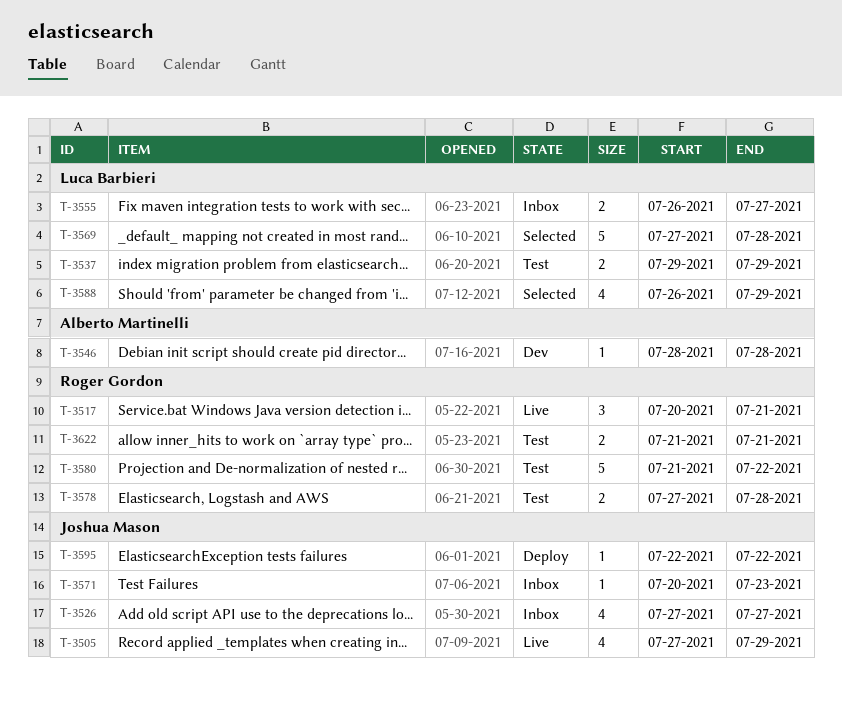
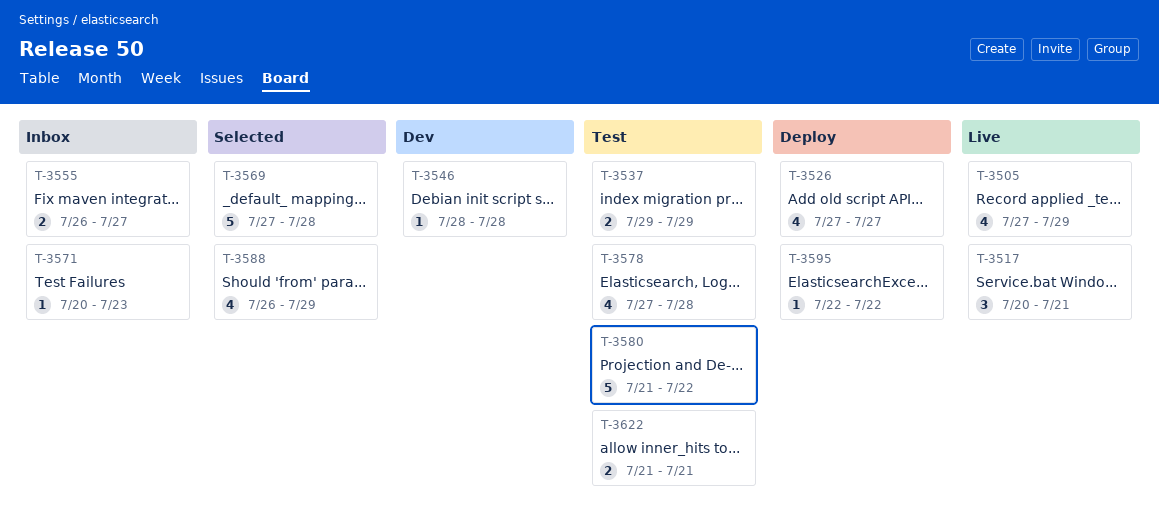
T-3526, status: Inbox -> Deploy
T-3578, estimate: 2 -> 4

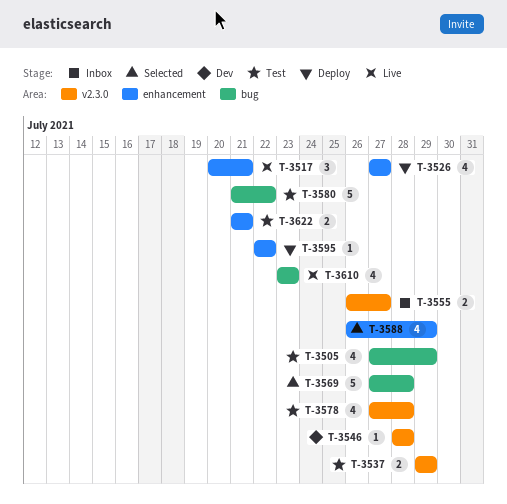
T-3505, status: Live -> Test
T-3571: present -> none
T-3610: none -> present

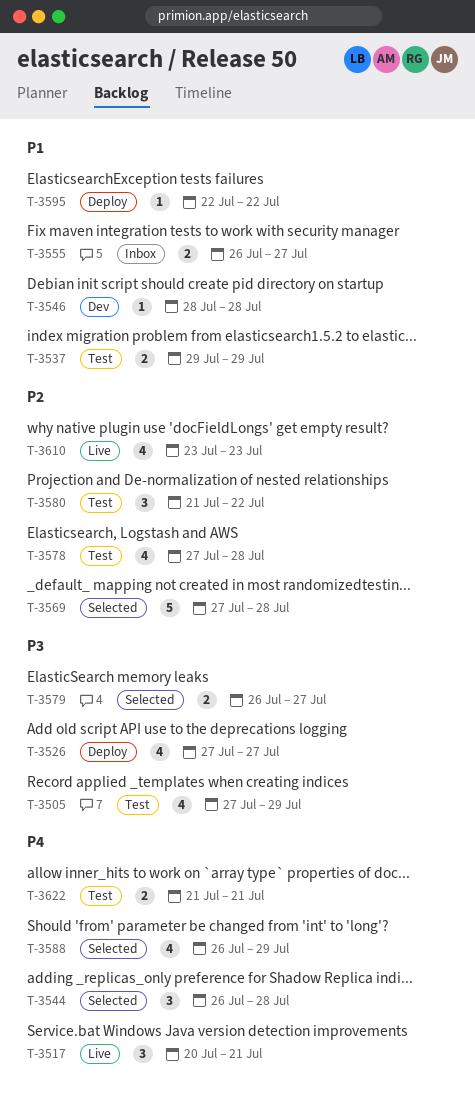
T-3544: none -> present
T-3579: none -> present
T-3580, estimate: 5 -> 3

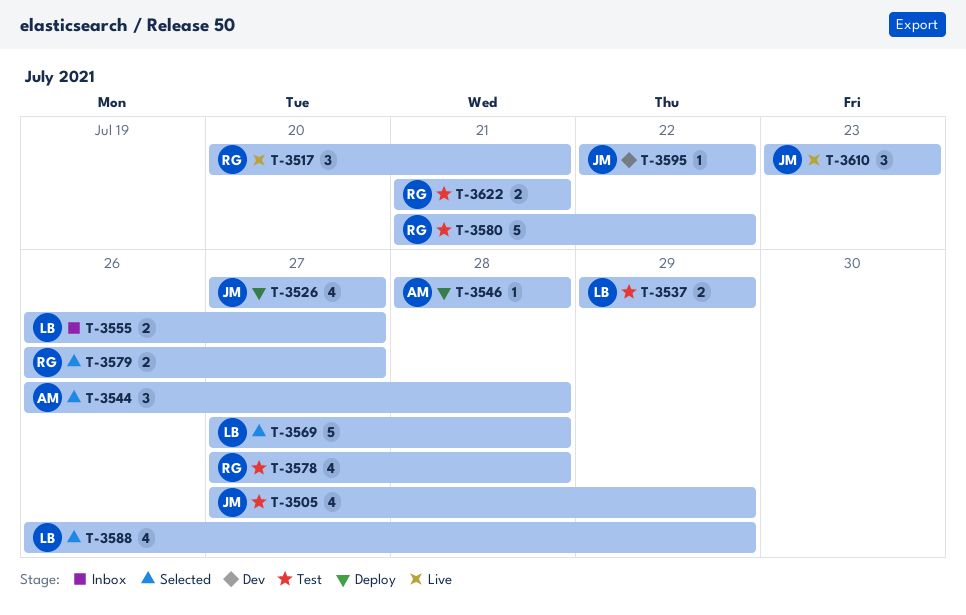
T-3546, status: Dev -> Deploy
T-3580, estimate: 3 -> 5
T-3595, status: Deploy -> Dev
T-3610, estimate: 4 -> 3

